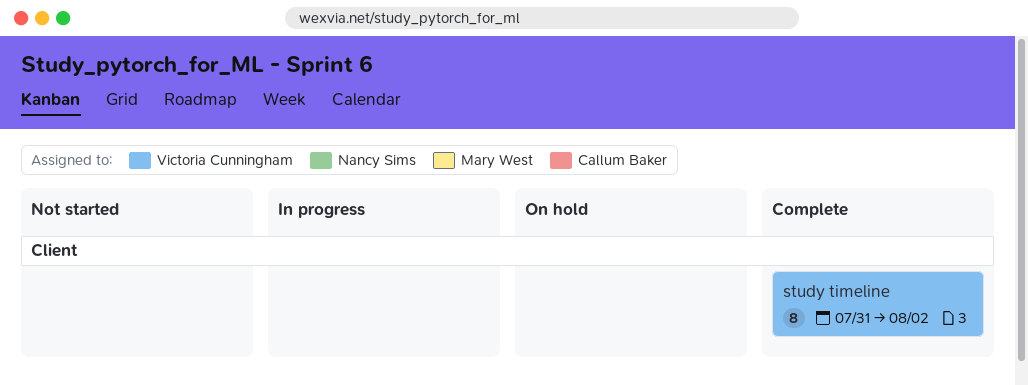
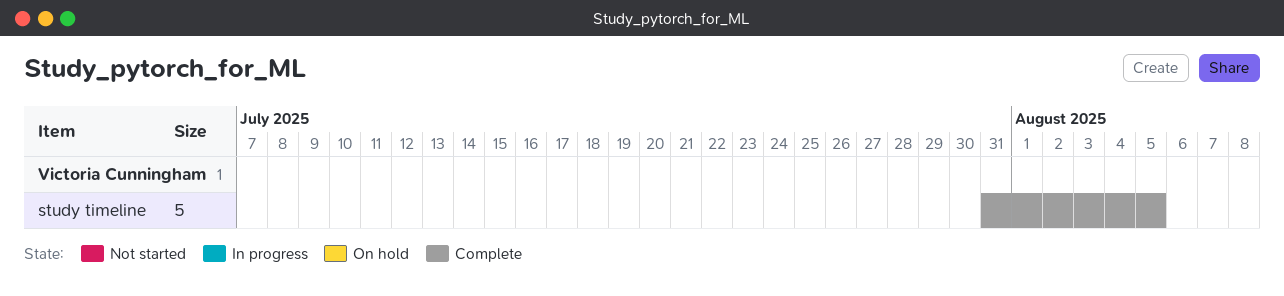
study timeline, estimate: 8 -> 5
study timeline, due: Aug 2 -> Aug 5

